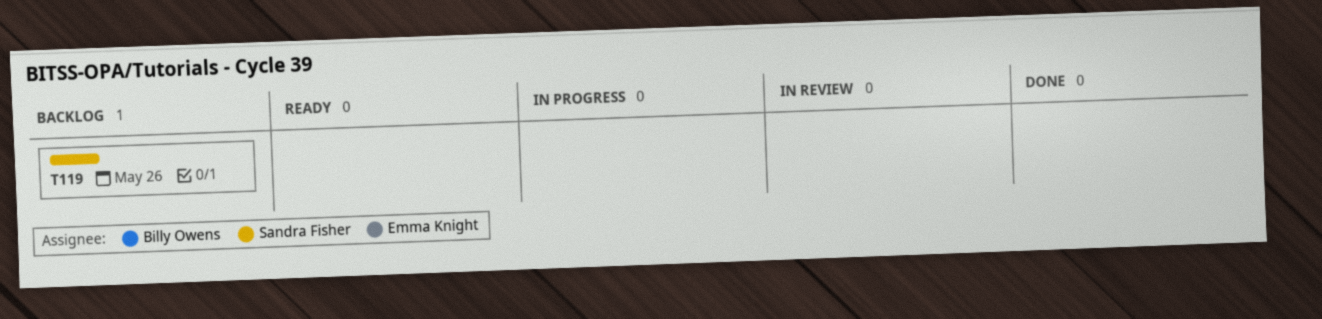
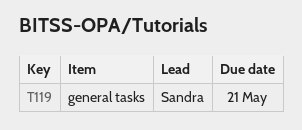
T119, due: May 26 -> May 21

